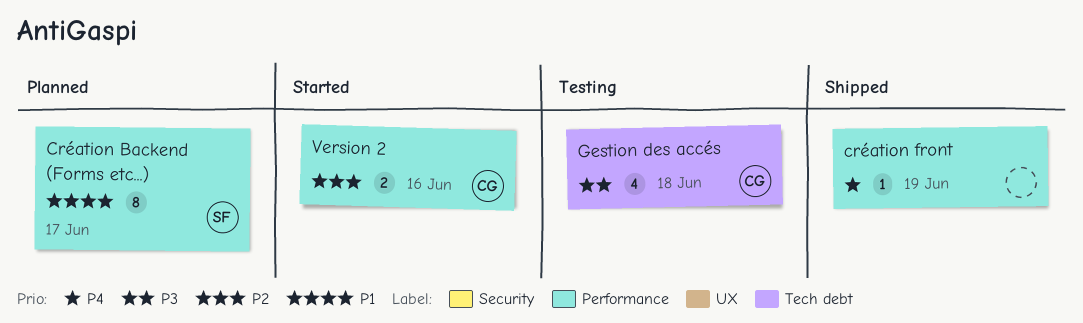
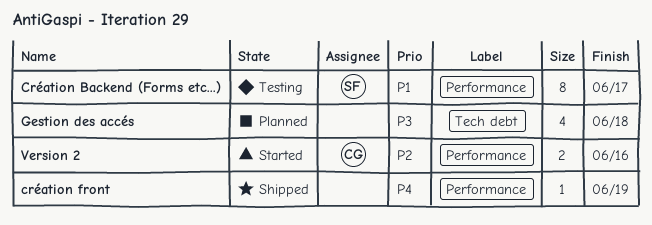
Création Backend (Forms etc...), status: Planned -> Testing
Gestion des accés, status: Testing -> Planned
Gestion des accés, owner: CG -> none

